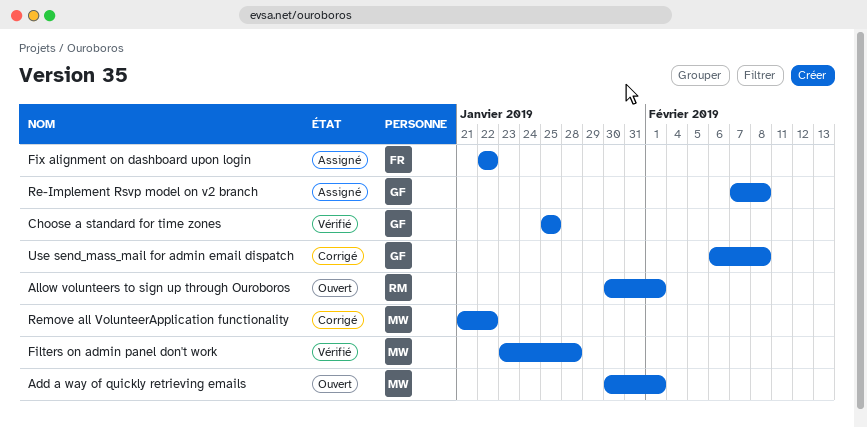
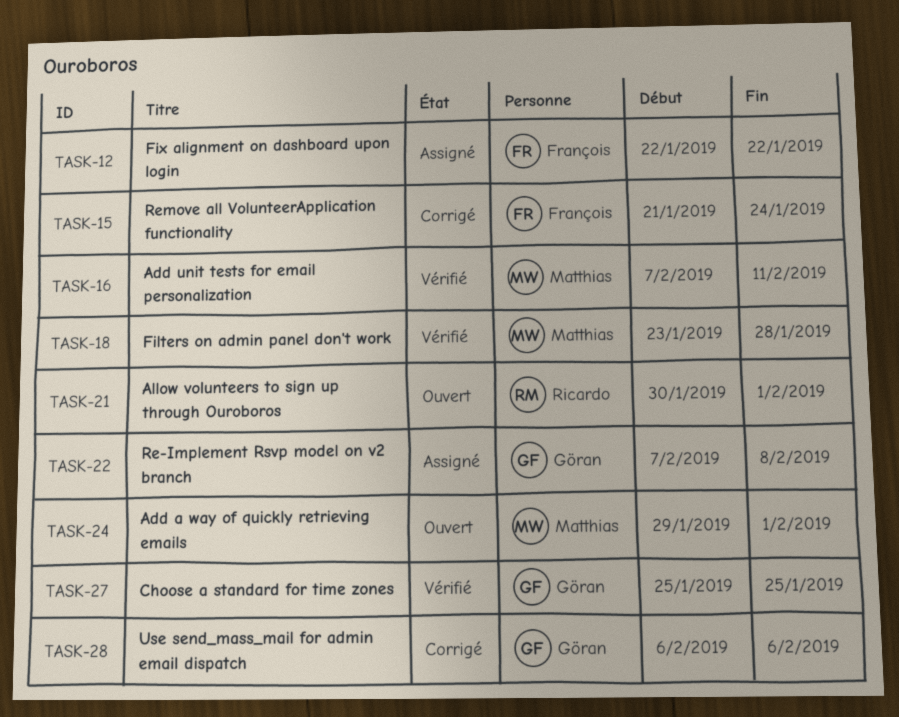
Add a way of quickly retrieving emails, start: Jan 30 -> Jan 29
Add unit tests for email personalization: none -> present
Remove all VolunteerApplication functionality, owner: Matthias -> François
Remove all VolunteerApplication functionality, due: Jan 22 -> Jan 24
Use send_mass_mail for admin email dispatch, due: Feb 8 -> Feb 6

